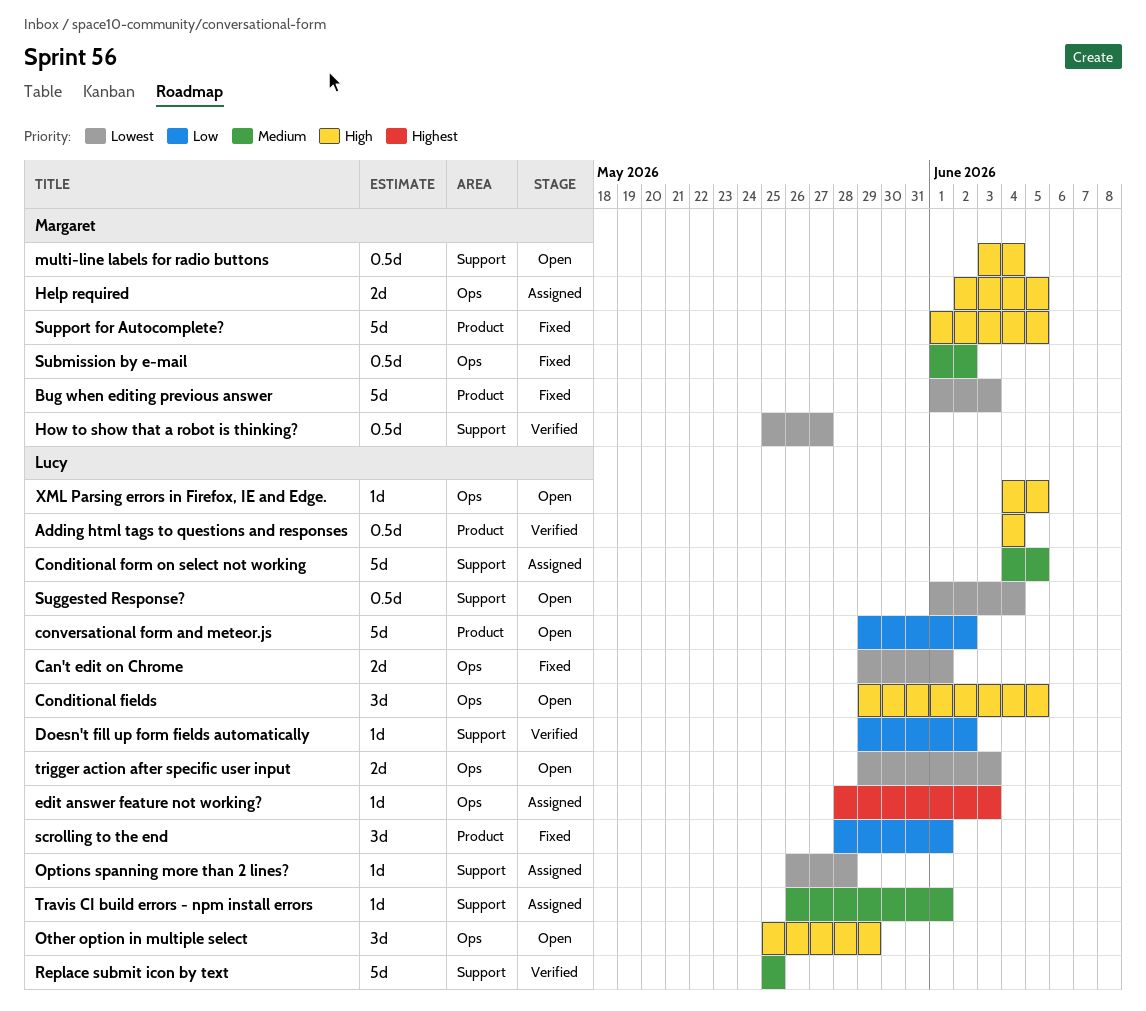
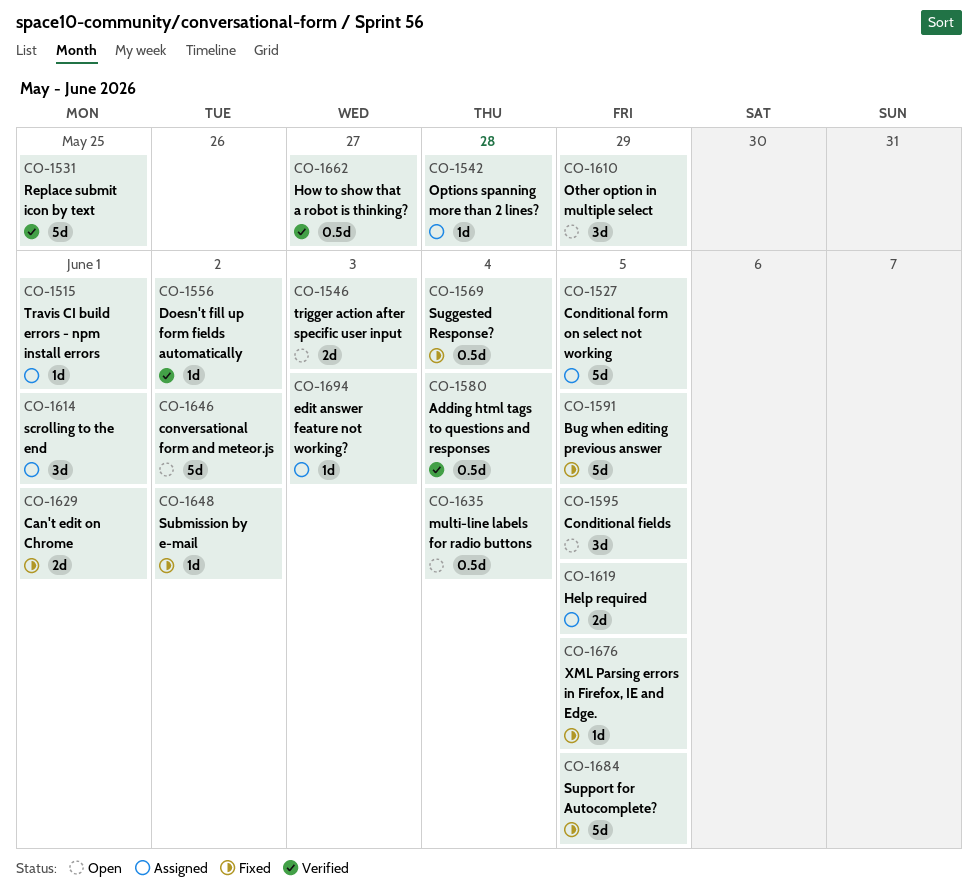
Bug when editing previous answer, due: Jun 3 -> Jun 5
scrolling to the end, status: Fixed -> Assigned
Submission by e-mail, estimate: 0.5d -> 1d
Suggested Response?, status: Open -> Fixed
XML Parsing errors in Firefox, IE and Edge., status: Open -> Fixed

